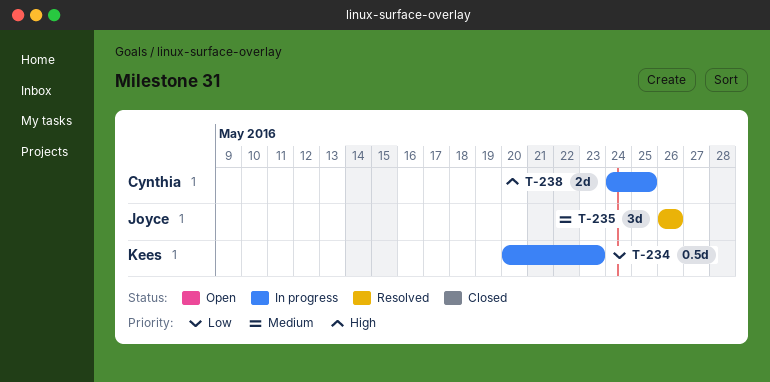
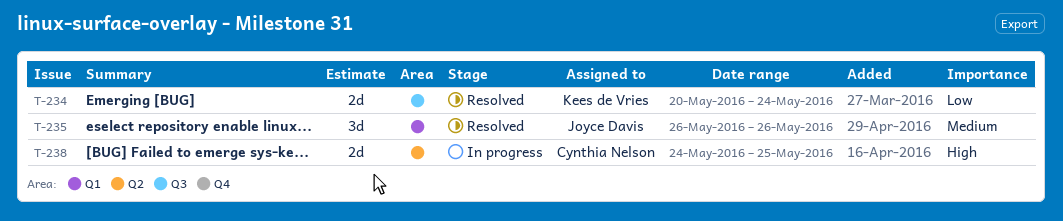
T-234, status: In progress -> Resolved
T-234, estimate: 0.5d -> 2d
T-234, due: May 23 -> May 24

